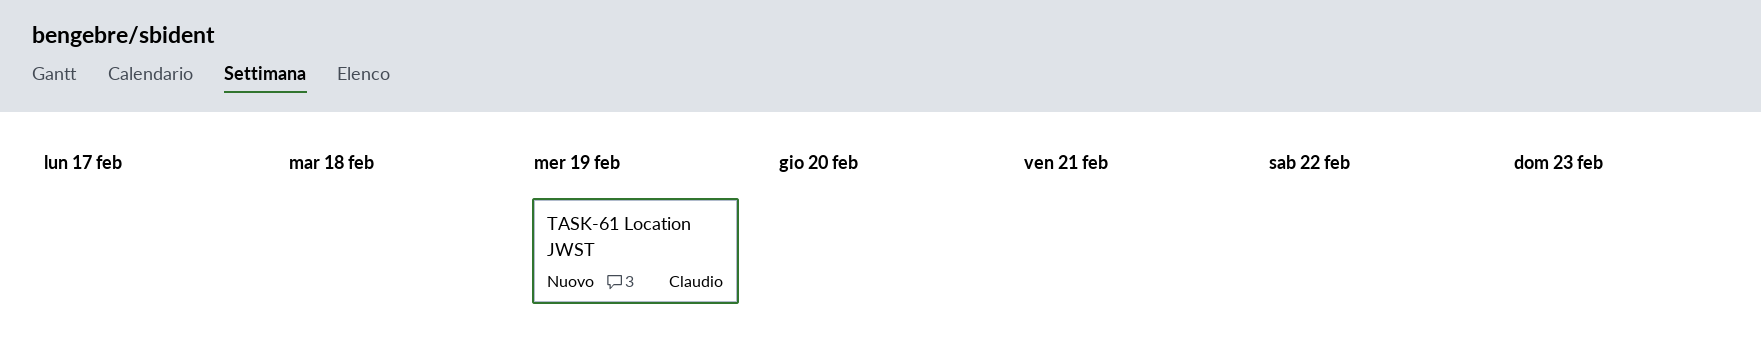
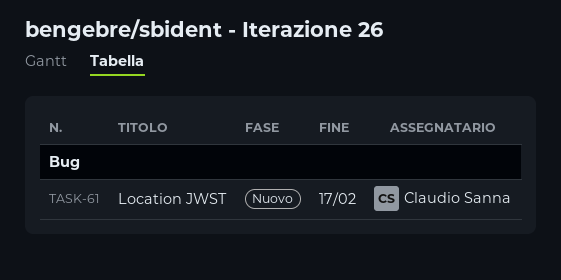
TASK-61, due: Feb 19 -> Feb 17

